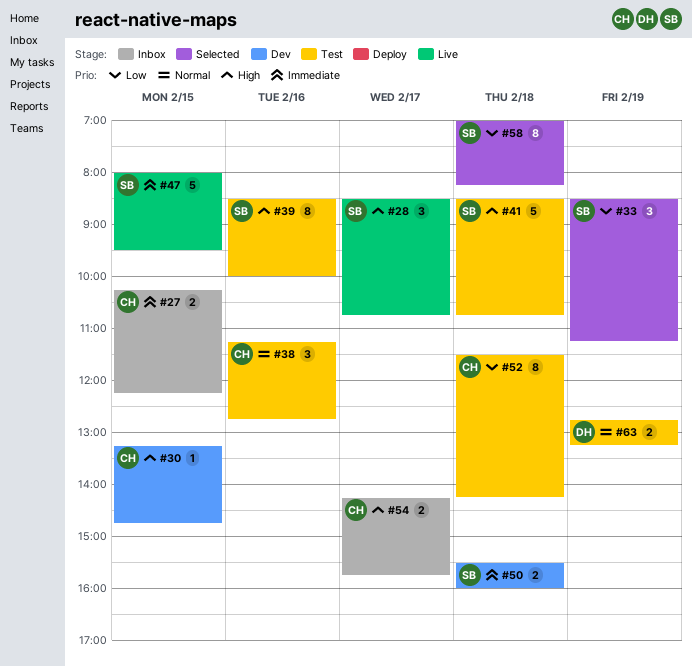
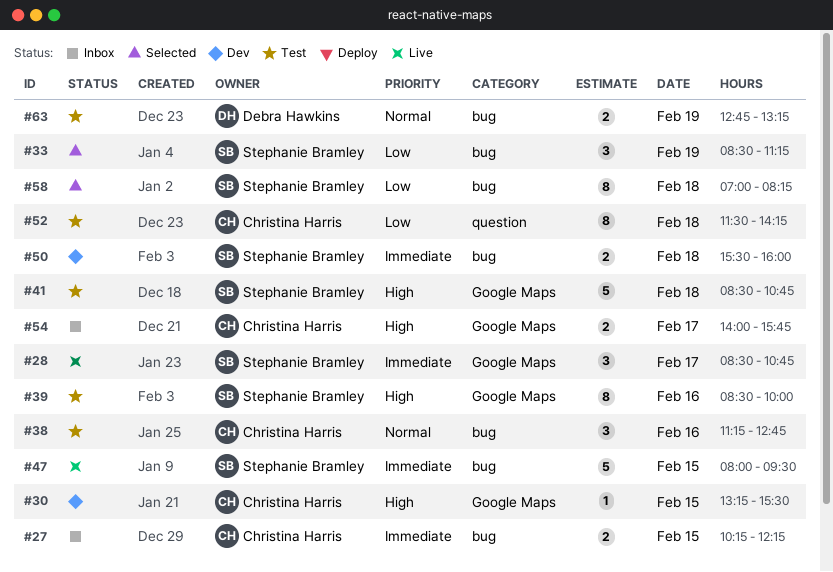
#28, priority: High -> Immediate
#30, ends: 14:45 -> 15:30
#54, begins: 14:15 -> 14:00

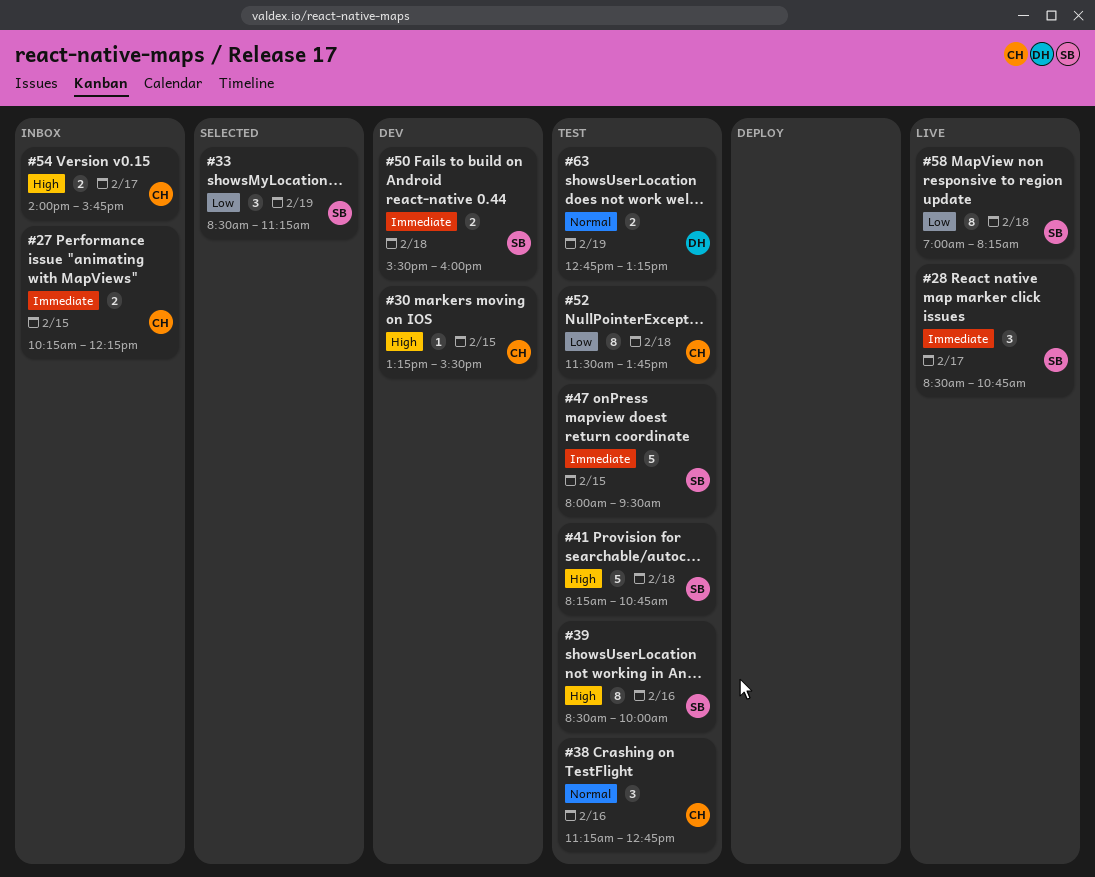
#41, begins: 08:30 -> 08:15
#47, status: Live -> Test
#52, ends: 14:15 -> 13:45
#58, status: Selected -> Live

